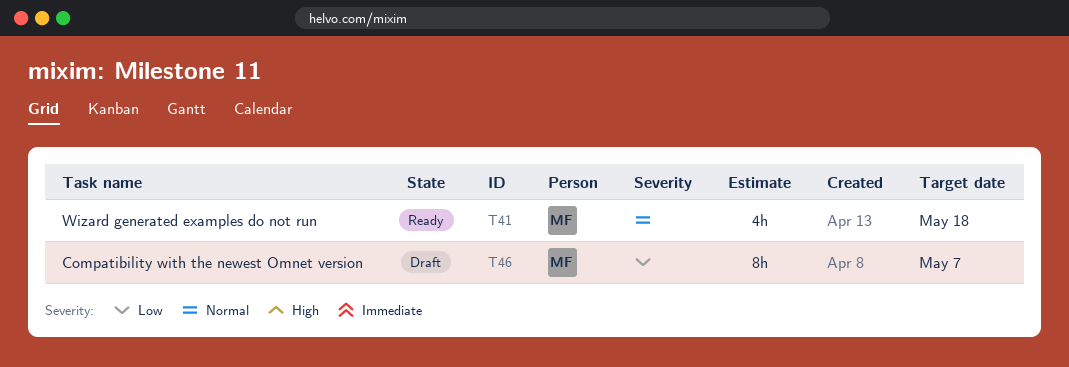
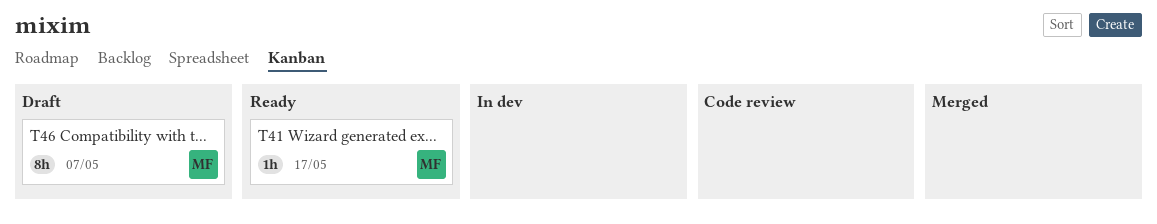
T41, estimate: 4h -> 1h
T41, due: May 18 -> May 17

